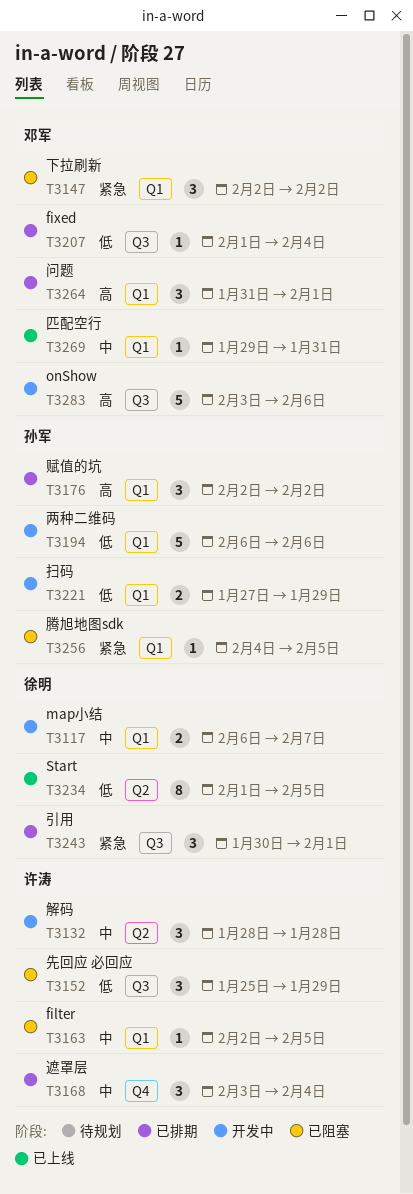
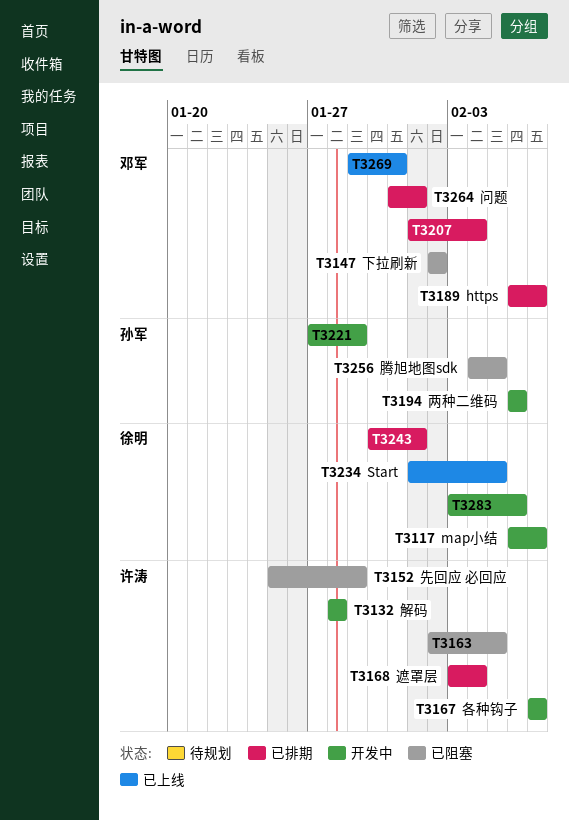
T3167: none -> present
T3176: present -> none
T3189: none -> present
T3283, owner: 邓军 -> 徐明

